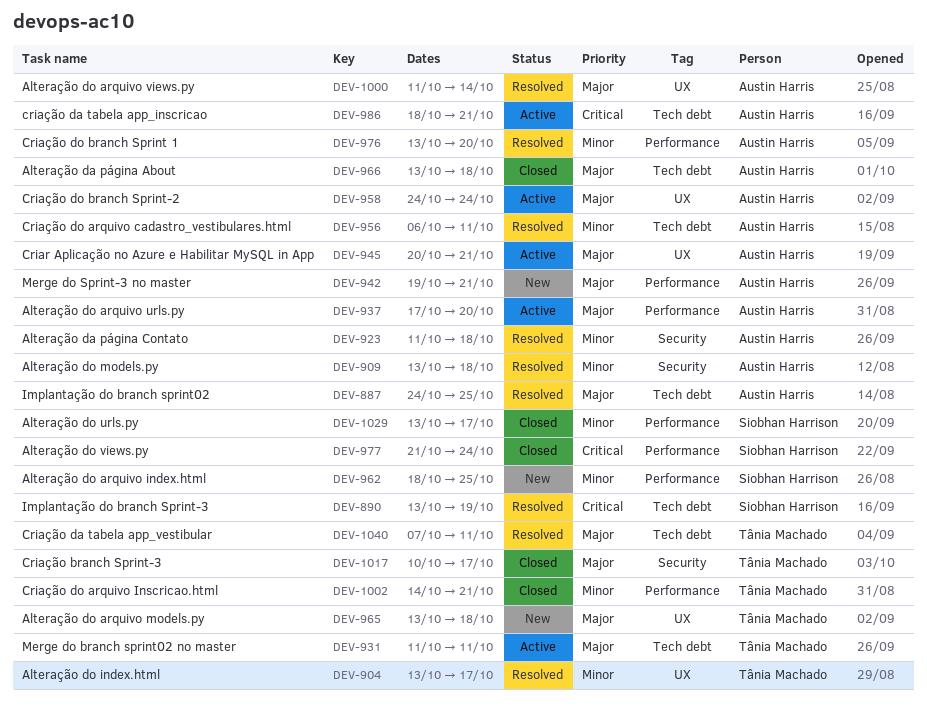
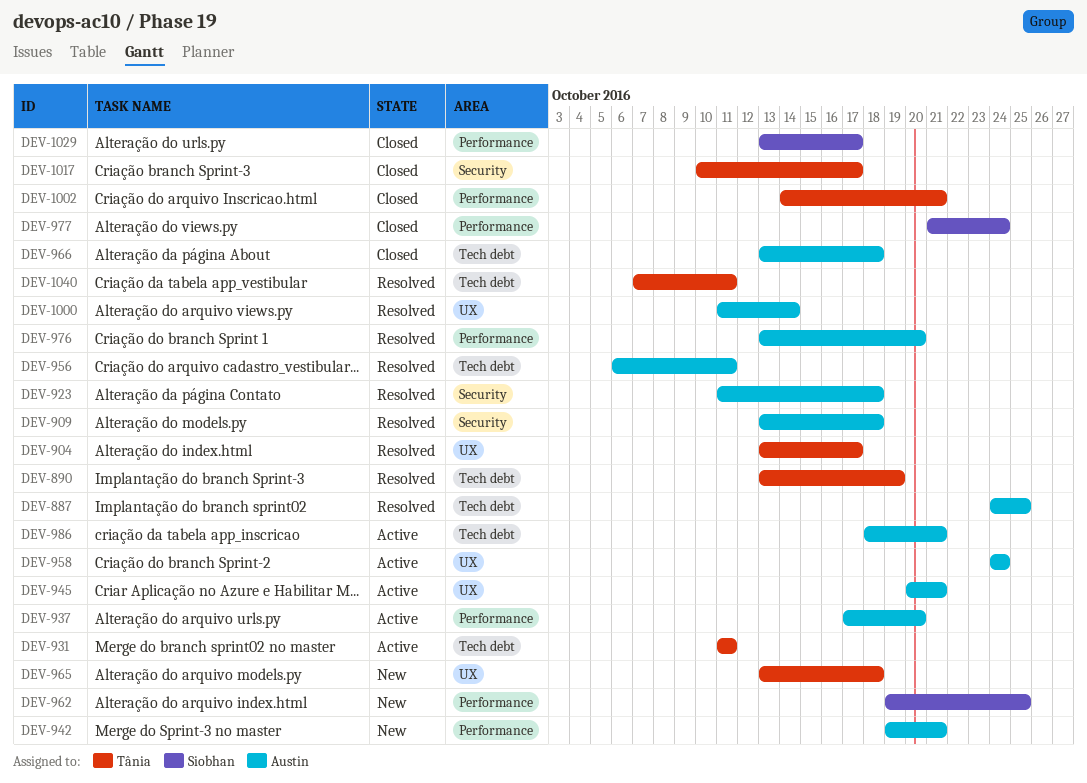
DEV-890, owner: Siobhan Harrison -> Tânia Machado
DEV-962, start: Oct 18 -> Oct 19

